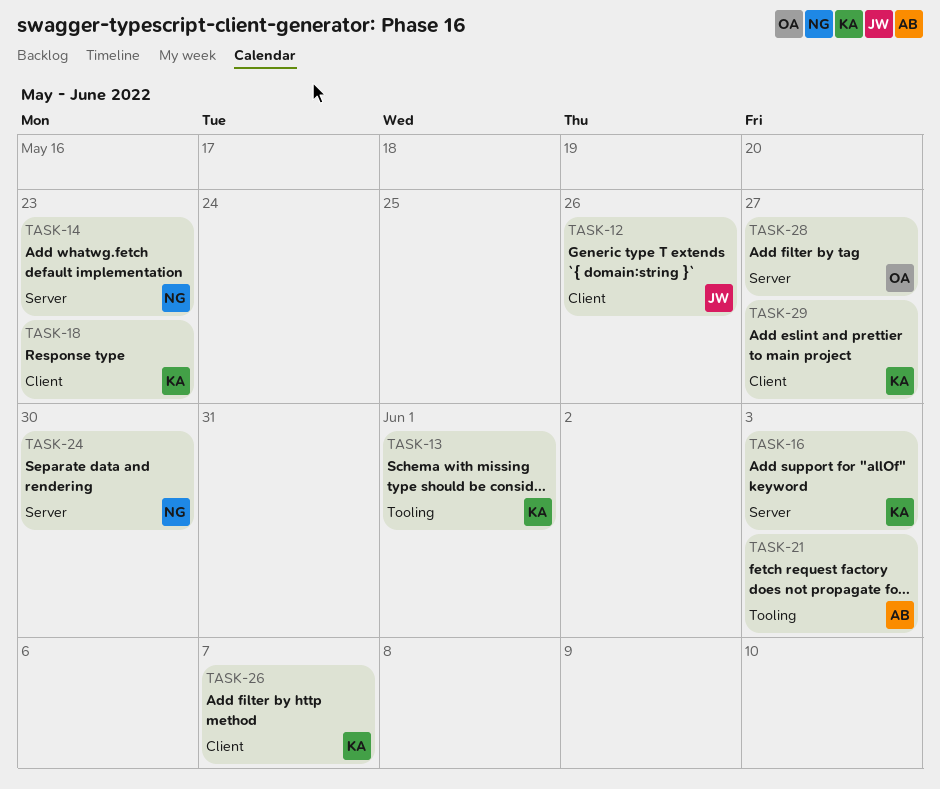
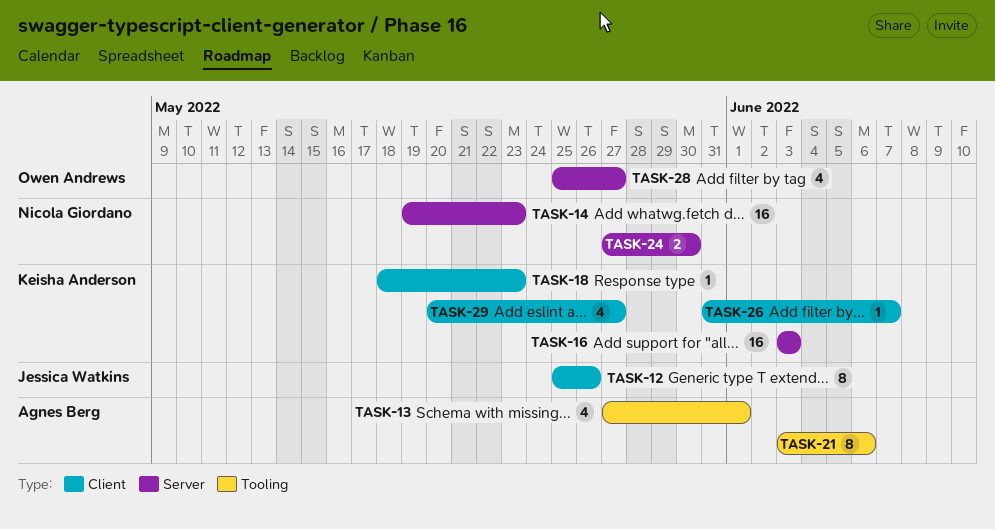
TASK-13, owner: Keisha Anderson -> Agnes Berg
TASK-21, due: Jun 3 -> Jun 6

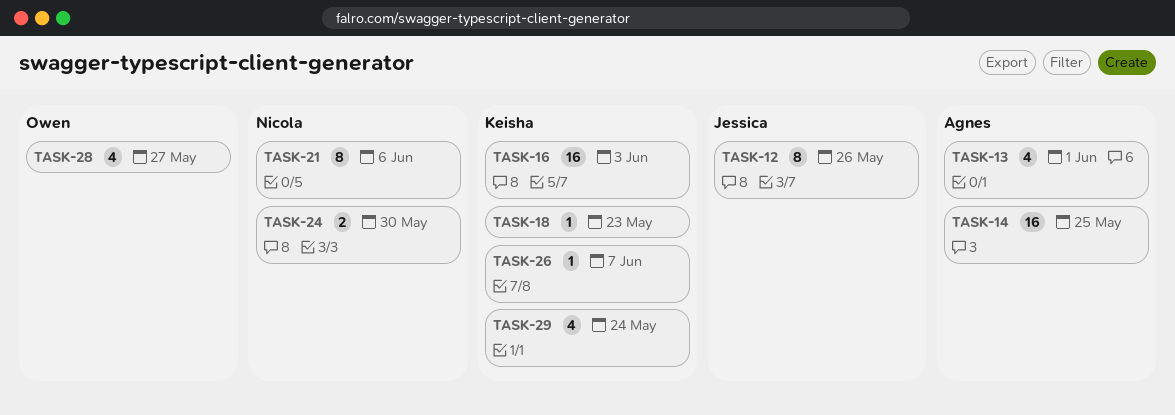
TASK-14, owner: Nicola Giordano -> Agnes Berg
TASK-14, due: May 23 -> May 25
TASK-21, owner: Agnes Berg -> Nicola Giordano
TASK-29, due: May 27 -> May 24

